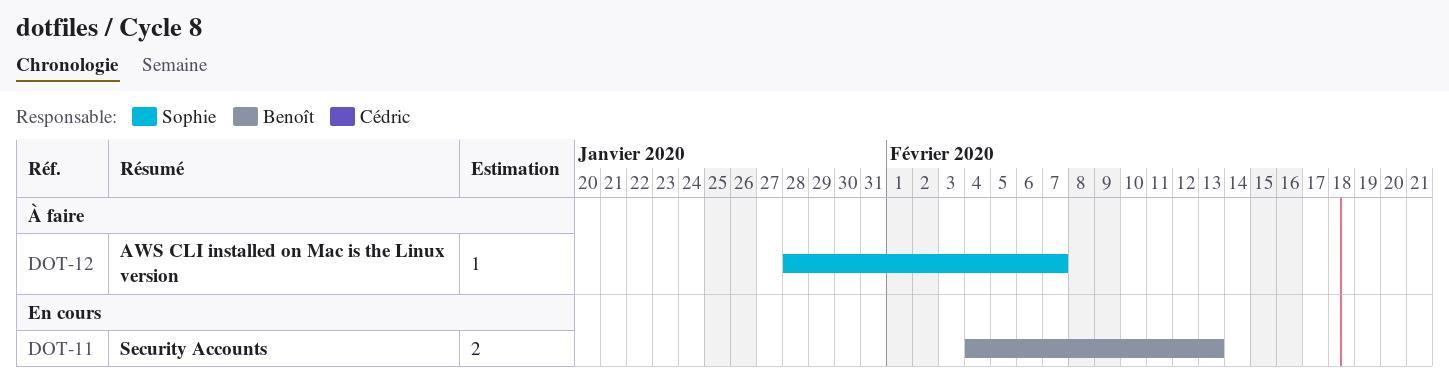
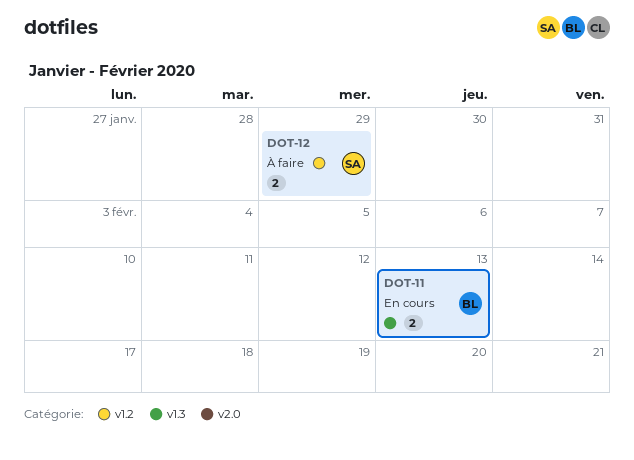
DOT-12, estimate: 1 -> 2
DOT-12, due: Feb 7 -> Jan 29

